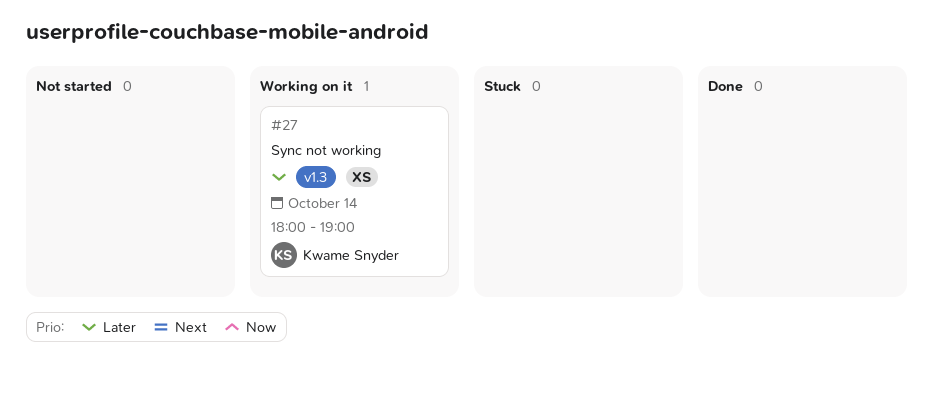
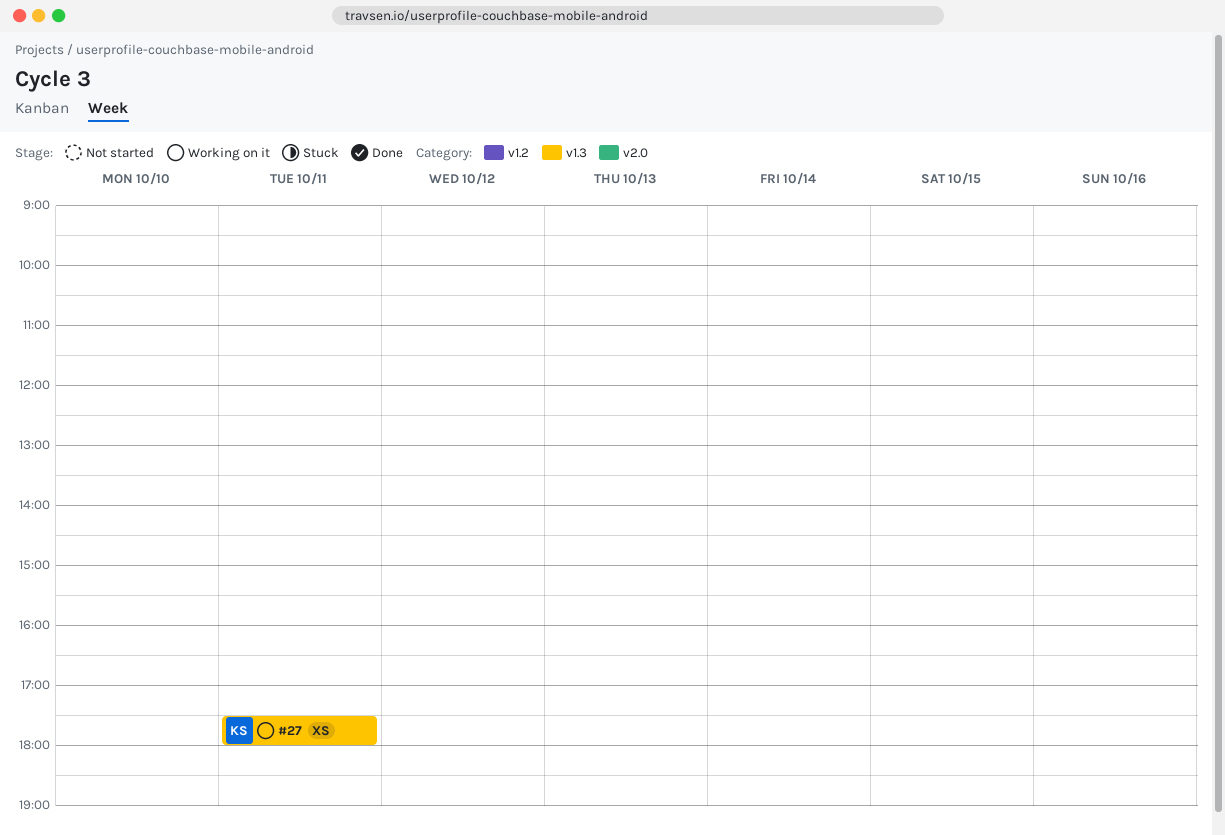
#27, day: Oct 14 -> Oct 11
#27, begins: 18:00 -> 17:30
#27, ends: 19:00 -> 18:00

